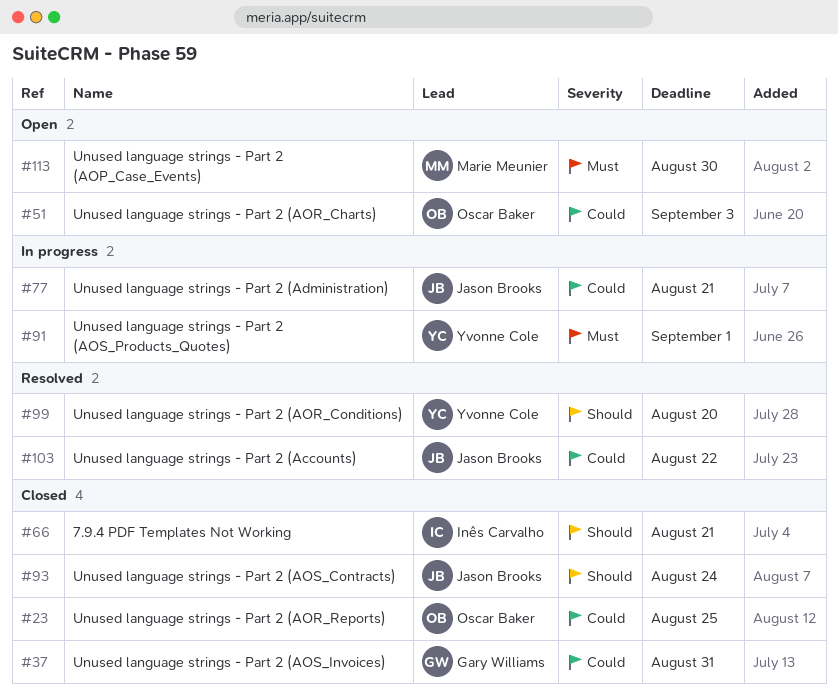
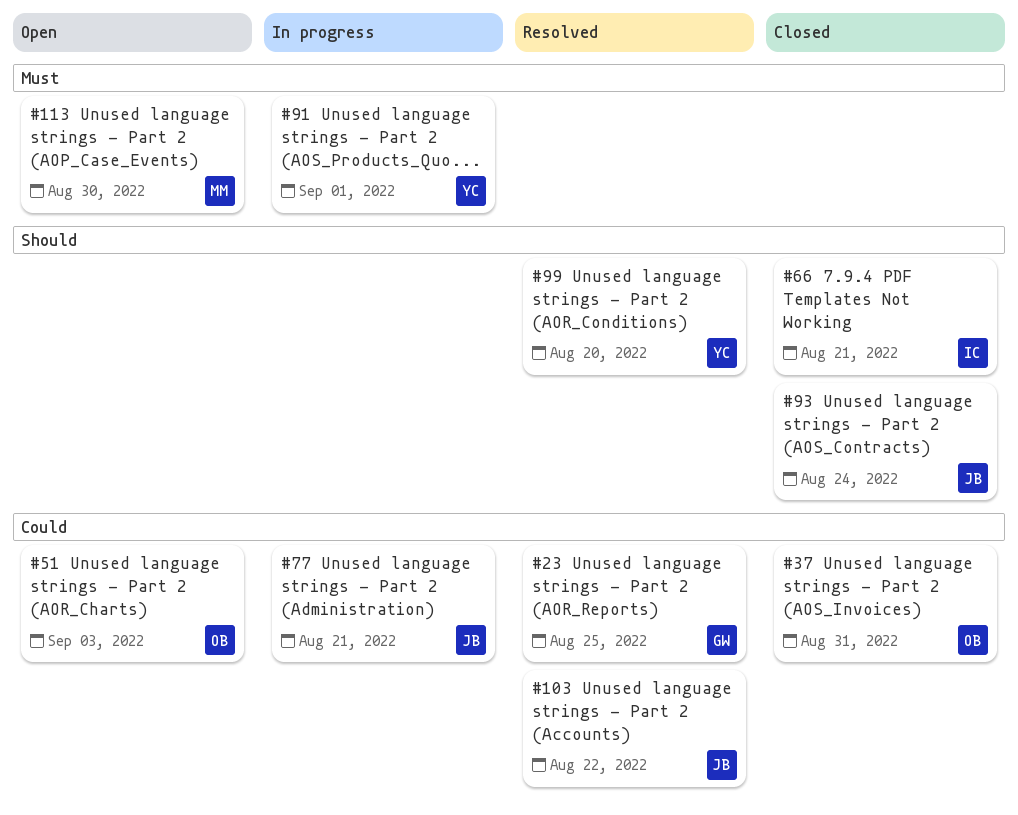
#23, status: Closed -> Resolved
#23, owner: Oscar Baker -> Gary Williams
#37, owner: Gary Williams -> Oscar Baker

